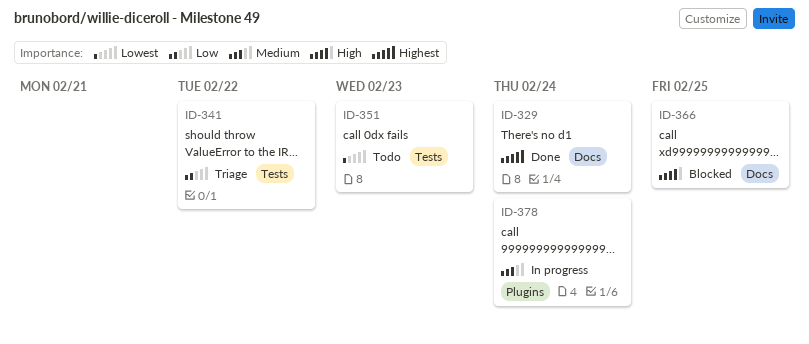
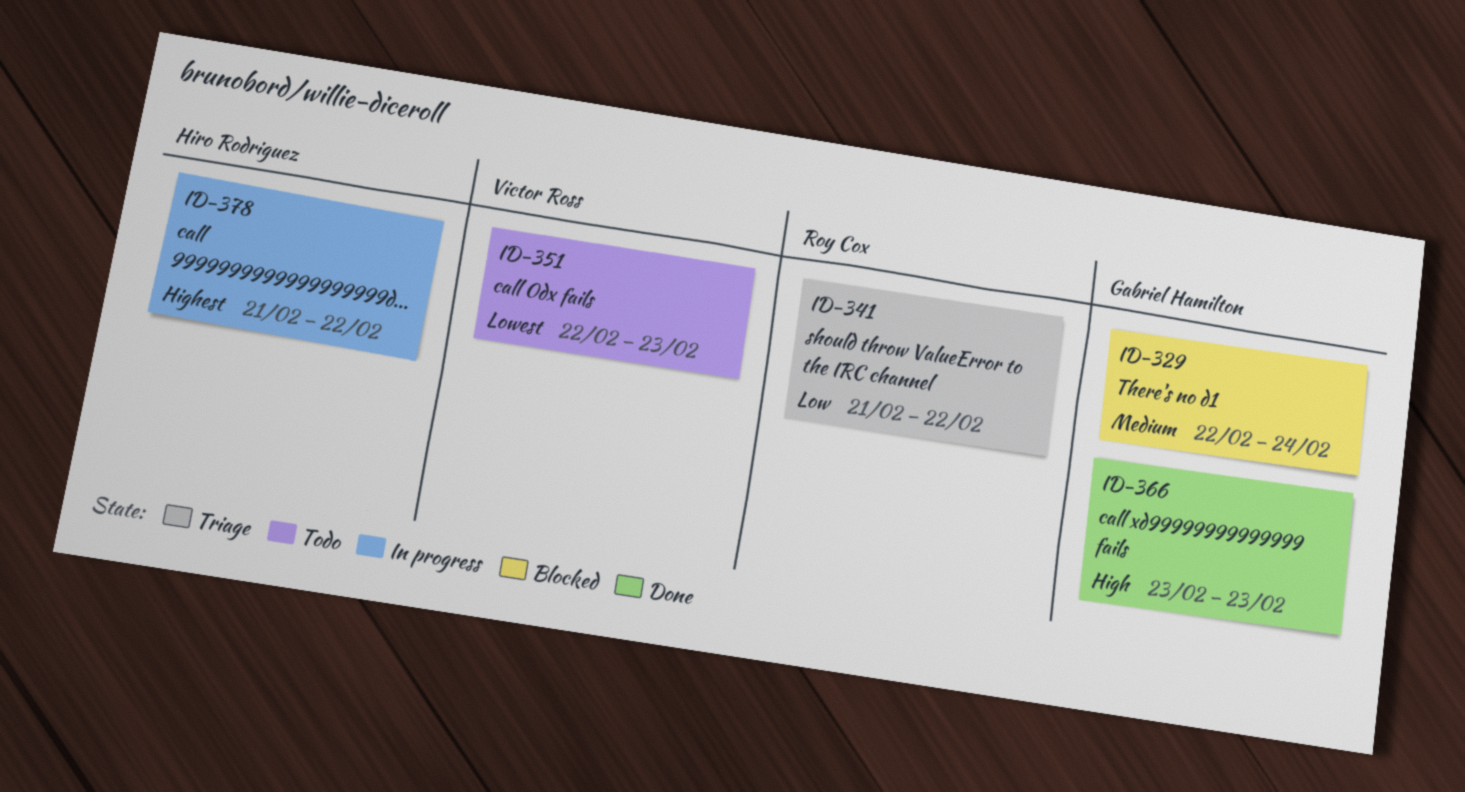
ID-329, status: Done -> Blocked
ID-329, priority: Highest -> Medium
ID-366, status: Blocked -> Done
ID-366, due: Feb 25 -> Feb 23
ID-378, priority: Medium -> Highest
ID-378, due: Feb 24 -> Feb 22

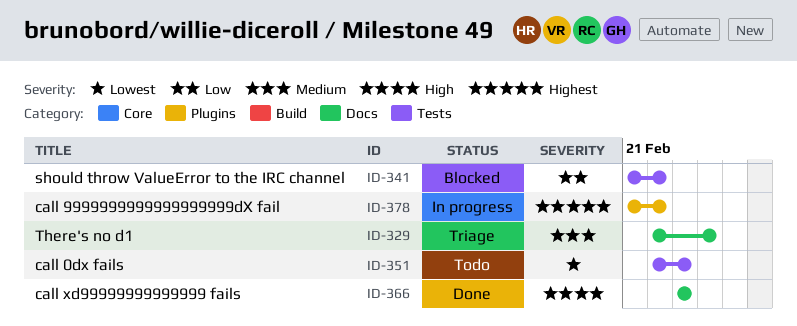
ID-329, status: Blocked -> Triage
ID-341, status: Triage -> Blocked

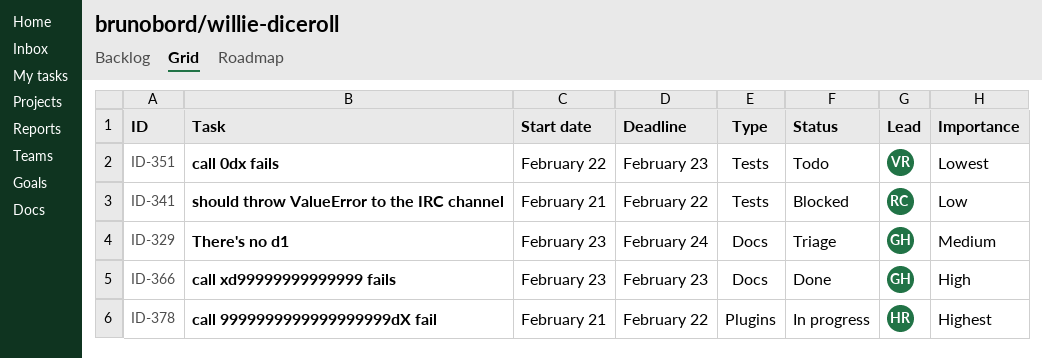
ID-329, start: Feb 22 -> Feb 23

